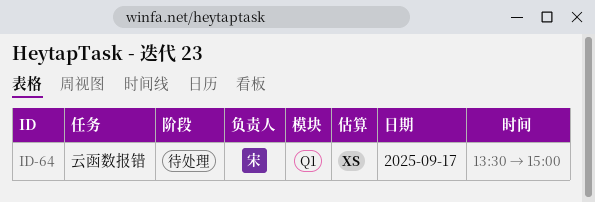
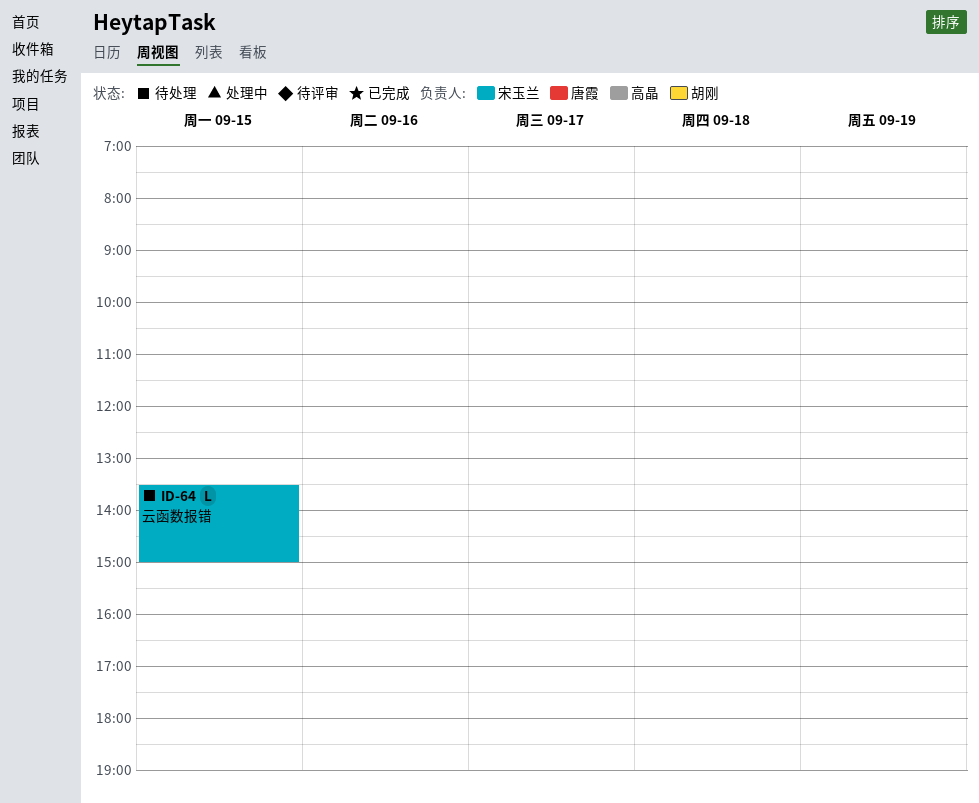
ID-64, estimate: XS -> L
ID-64, day: Sep 17 -> Sep 15

